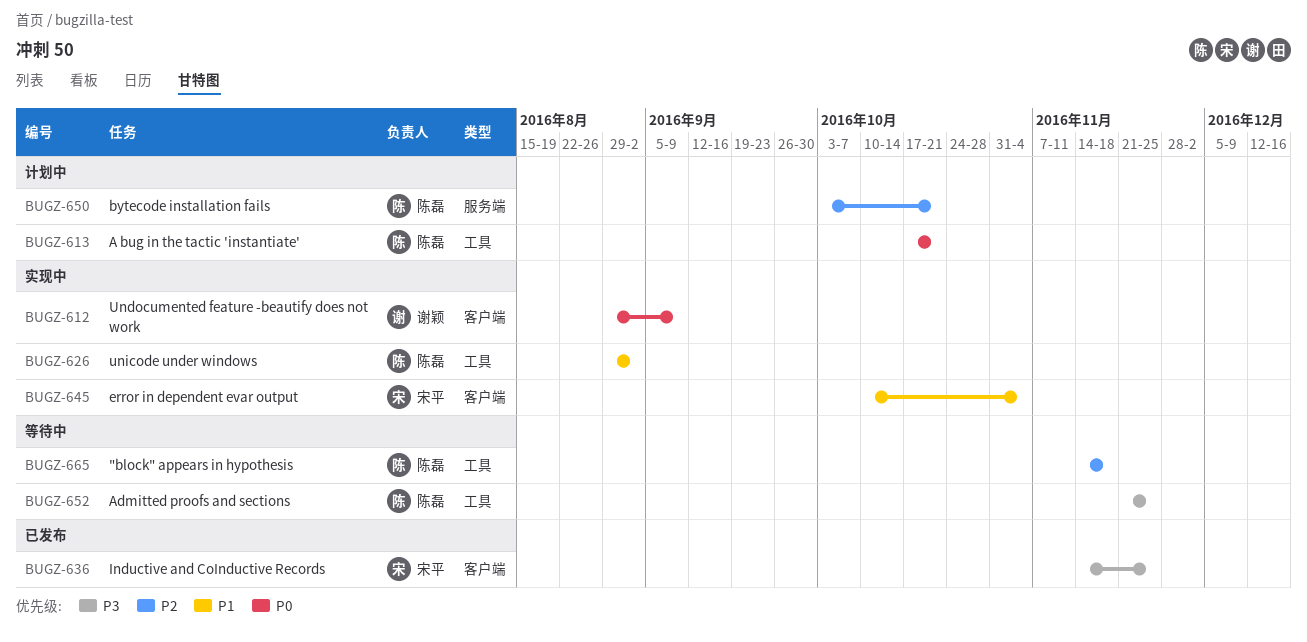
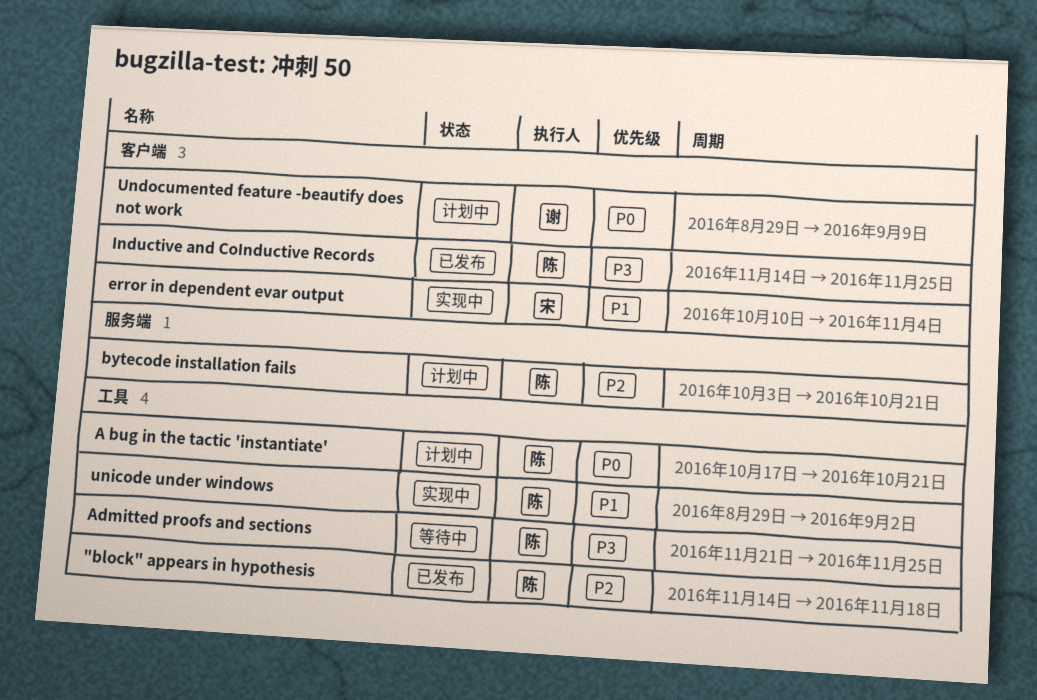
"block" appears in hypothesis, status: 等待中 -> 已发布
Inductive and CoInductive Records, owner: 宋平 -> 陈磊
Undocumented feature -beautify does not work, status: 实现中 -> 计划中

